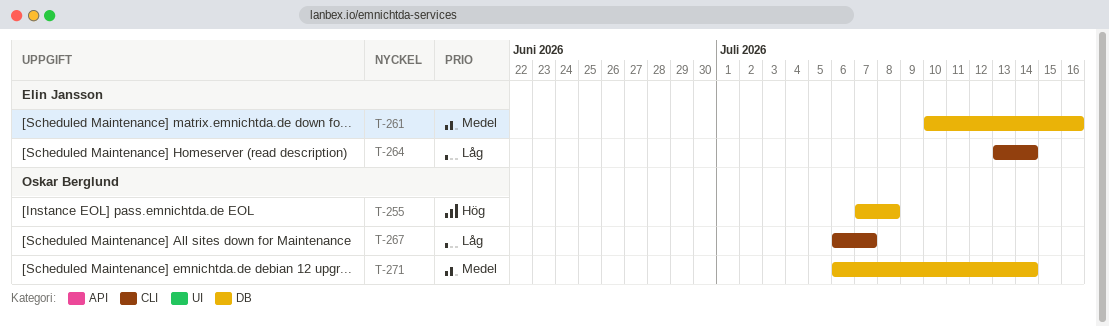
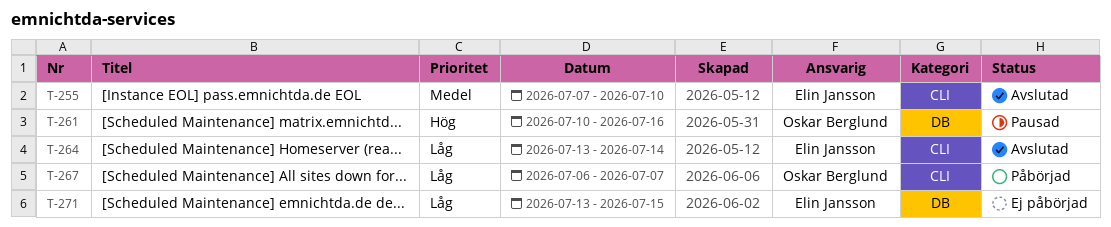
T-255, owner: Oskar Berglund -> Elin Jansson
T-255, priority: Hög -> Medel
T-255, label: DB -> CLI
T-255, due: Jul 8 -> Jul 10
T-261, owner: Elin Jansson -> Oskar Berglund
T-261, priority: Medel -> Hög
T-271, owner: Oskar Berglund -> Elin Jansson
T-271, priority: Medel -> Låg
T-271, start: Jul 6 -> Jul 13
T-271, due: Jul 14 -> Jul 15

